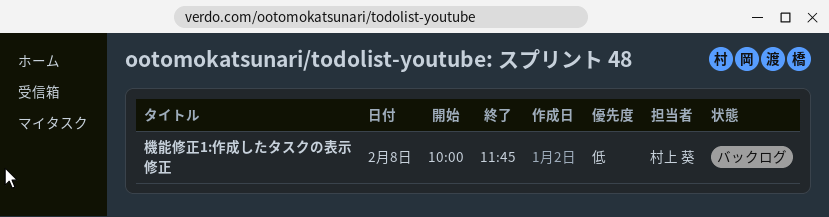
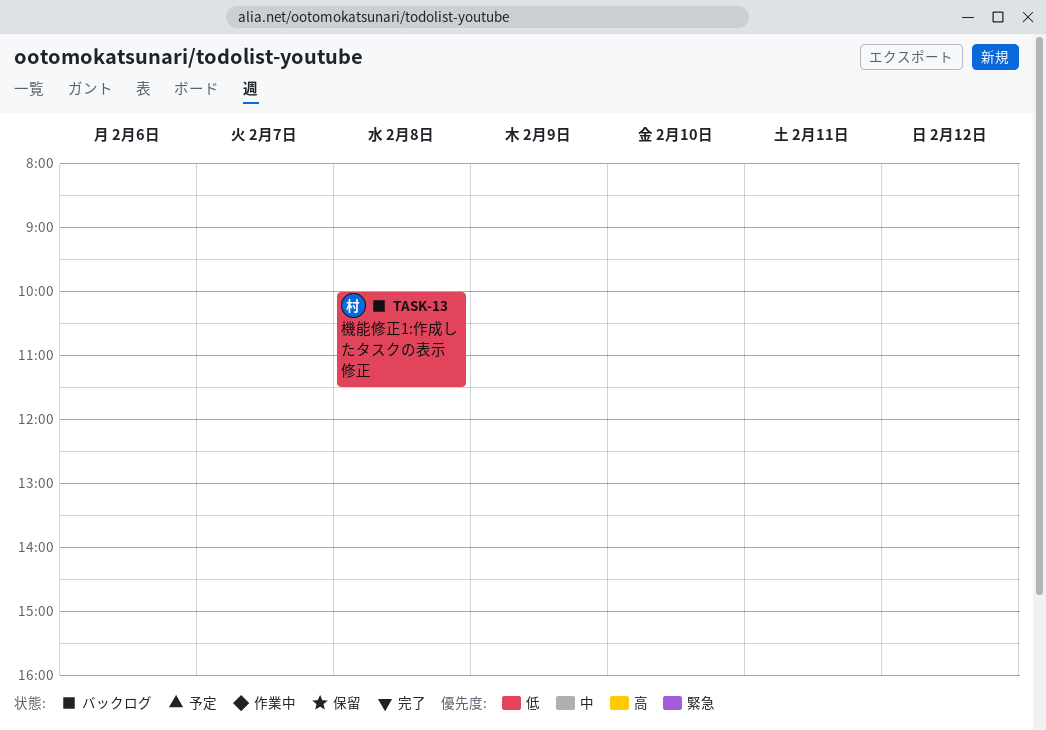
機能修正1:作成したタスクの表示修正, ends: 11:45 -> 11:30

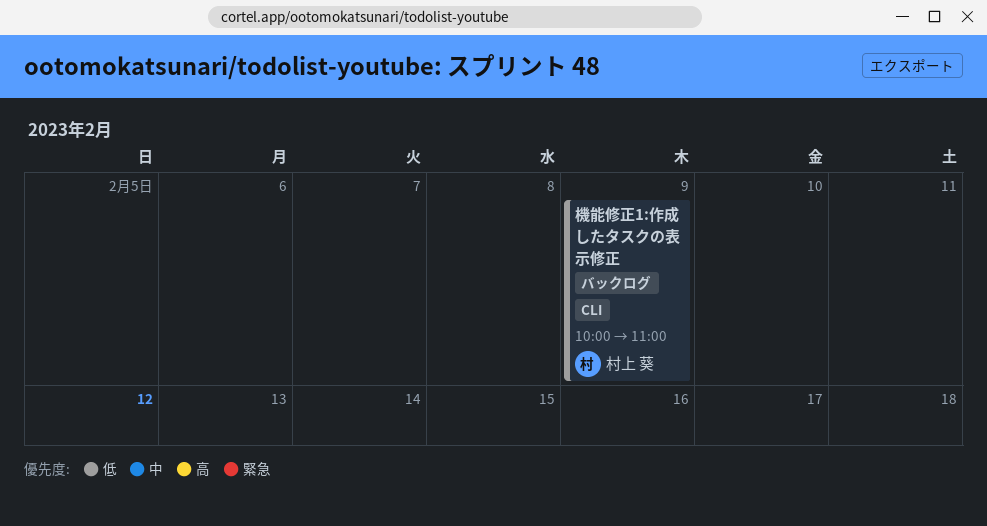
機能修正1:作成したタスクの表示修正, day: Feb 8 -> Feb 9
機能修正1:作成したタスクの表示修正, ends: 11:30 -> 11:00

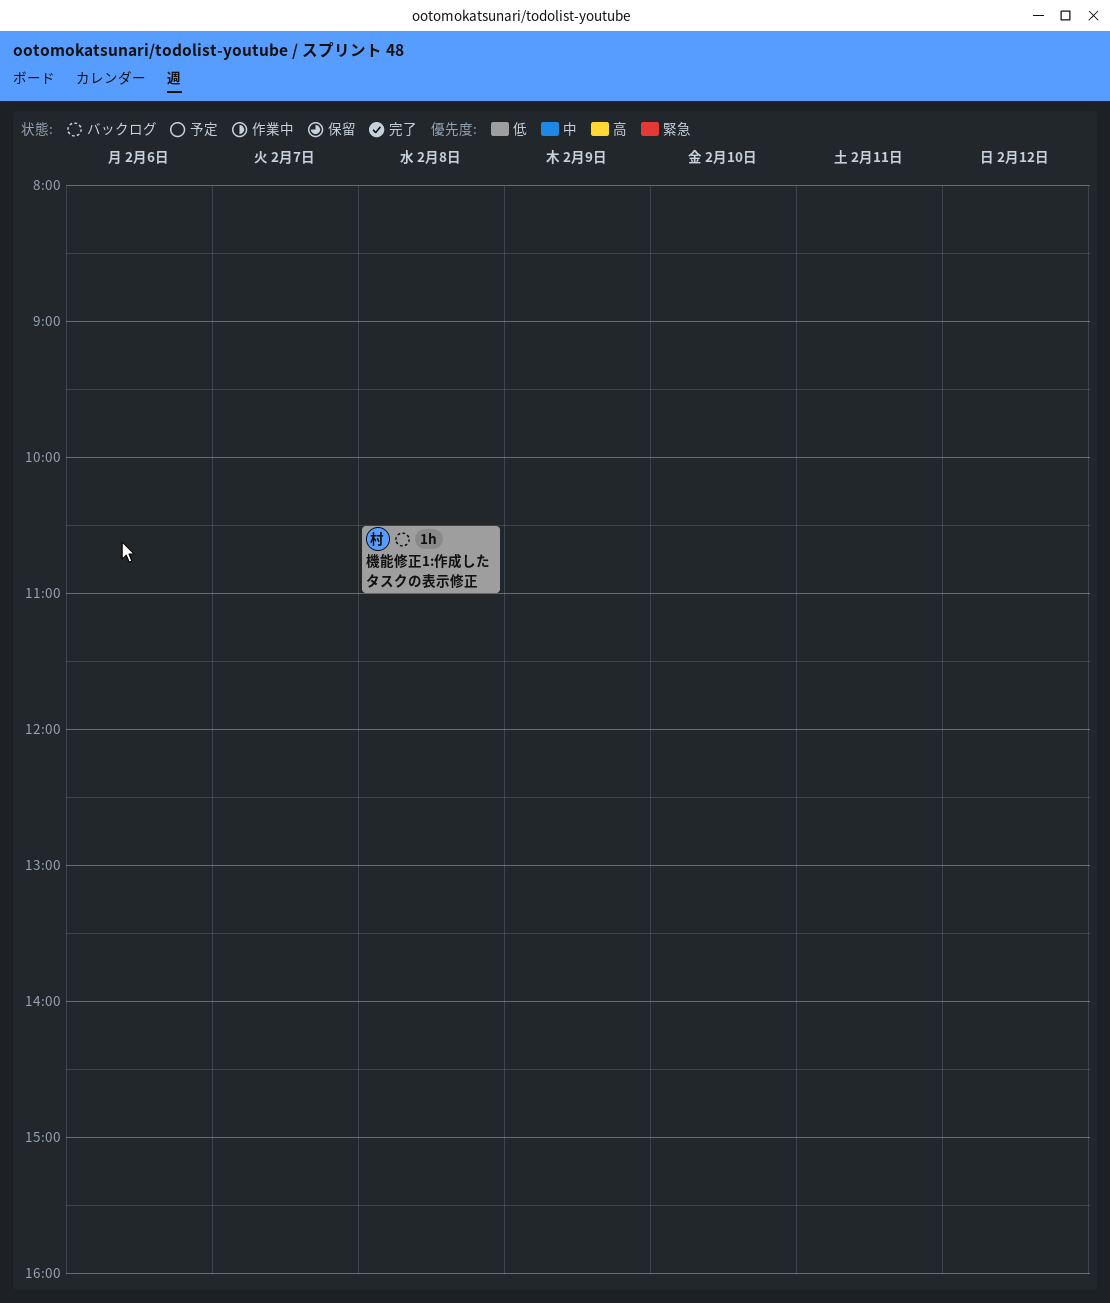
機能修正1:作成したタスクの表示修正, day: Feb 9 -> Feb 8
機能修正1:作成したタスクの表示修正, begins: 10:00 -> 10:30

